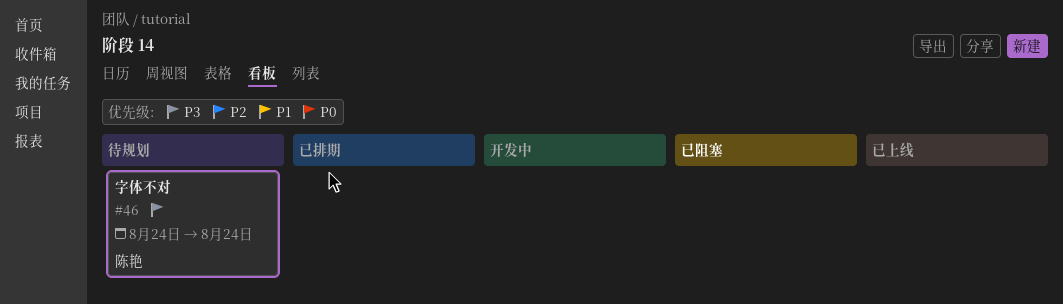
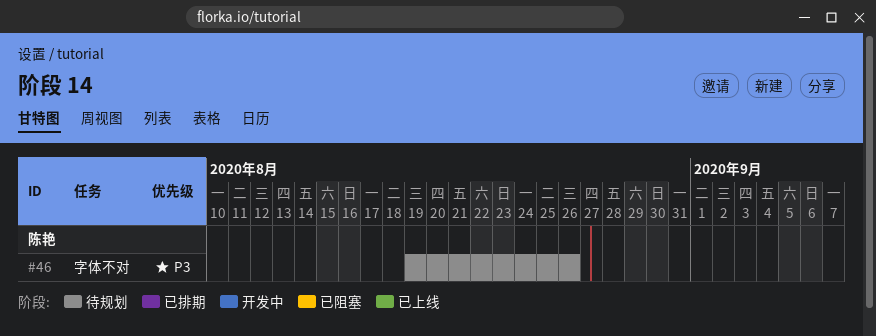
#46, start: Aug 24 -> Aug 19
#46, due: Aug 24 -> Aug 26

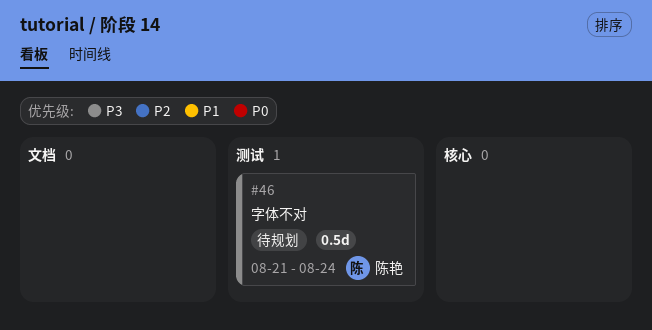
#46, start: Aug 19 -> Aug 21
#46, due: Aug 26 -> Aug 24

